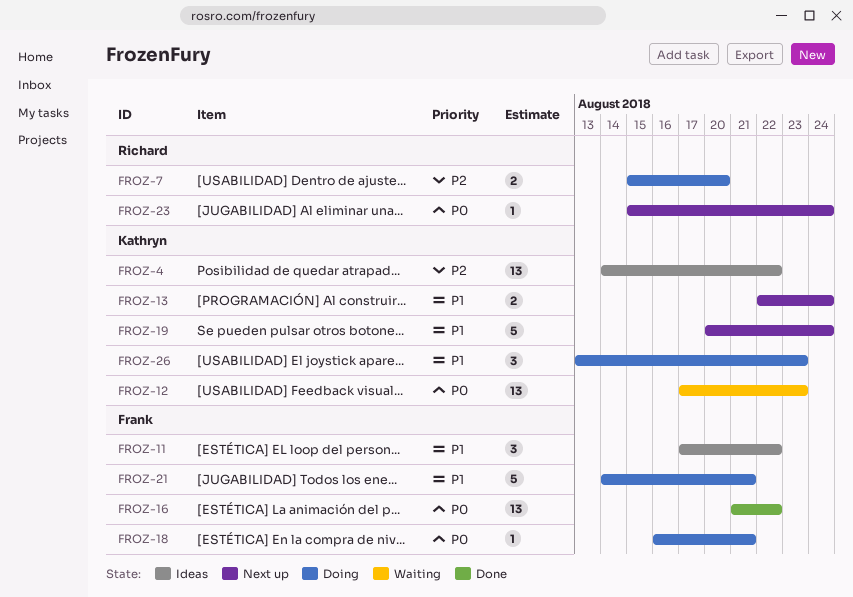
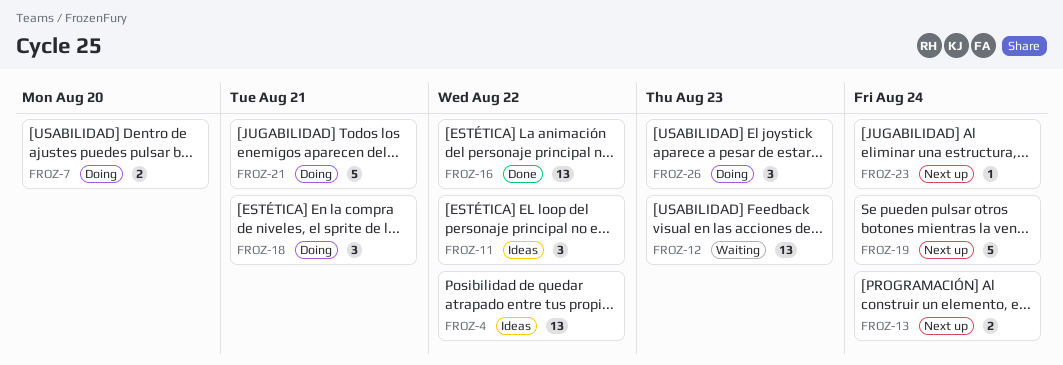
FROZ-18, estimate: 1 -> 3

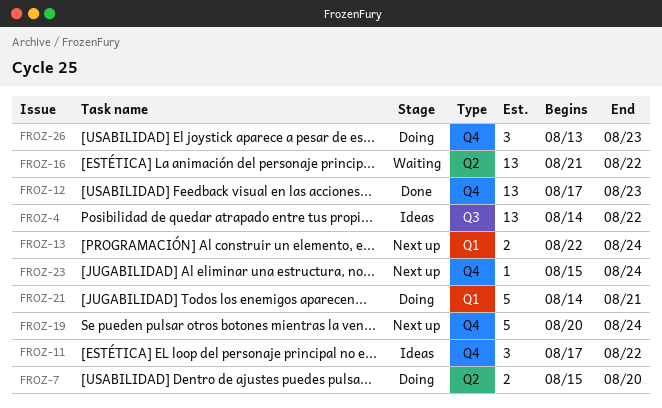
FROZ-12, status: Waiting -> Done
FROZ-16, status: Done -> Waiting
FROZ-18: present -> none

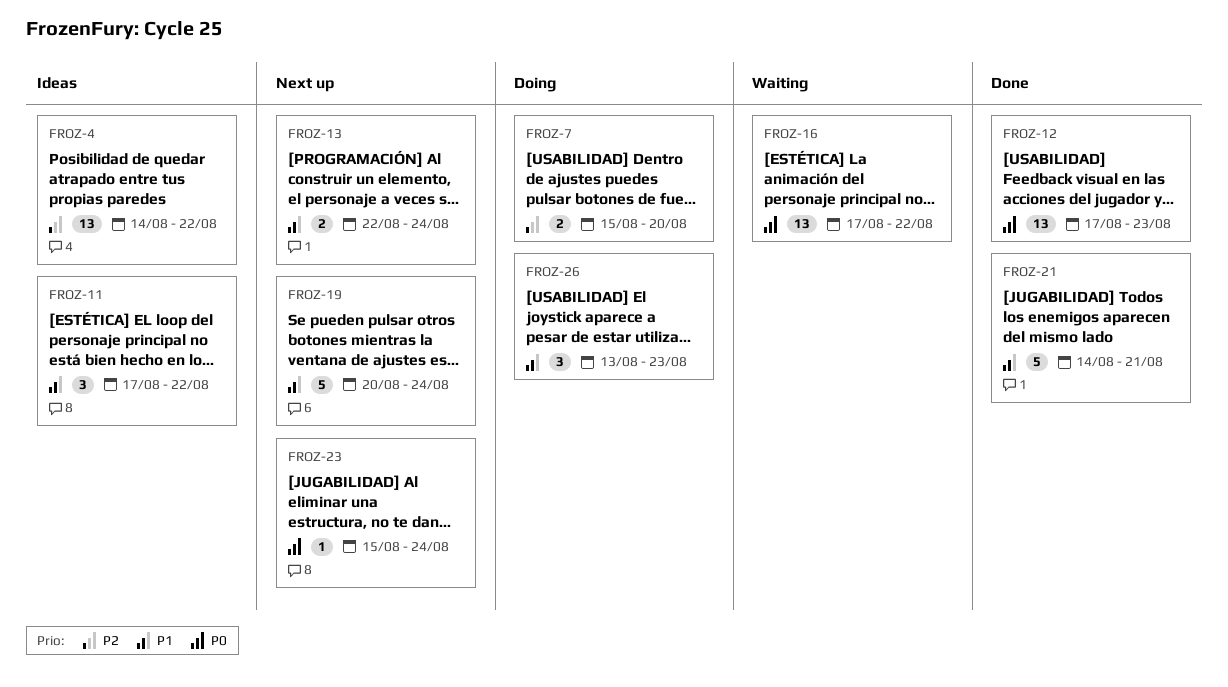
FROZ-16, start: Aug 21 -> Aug 17
FROZ-21, status: Doing -> Done

